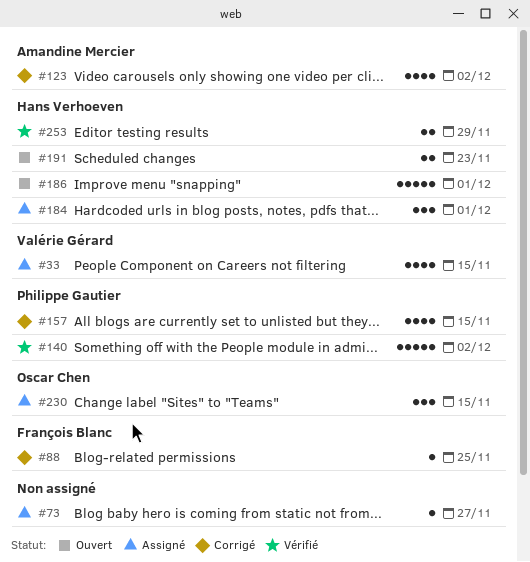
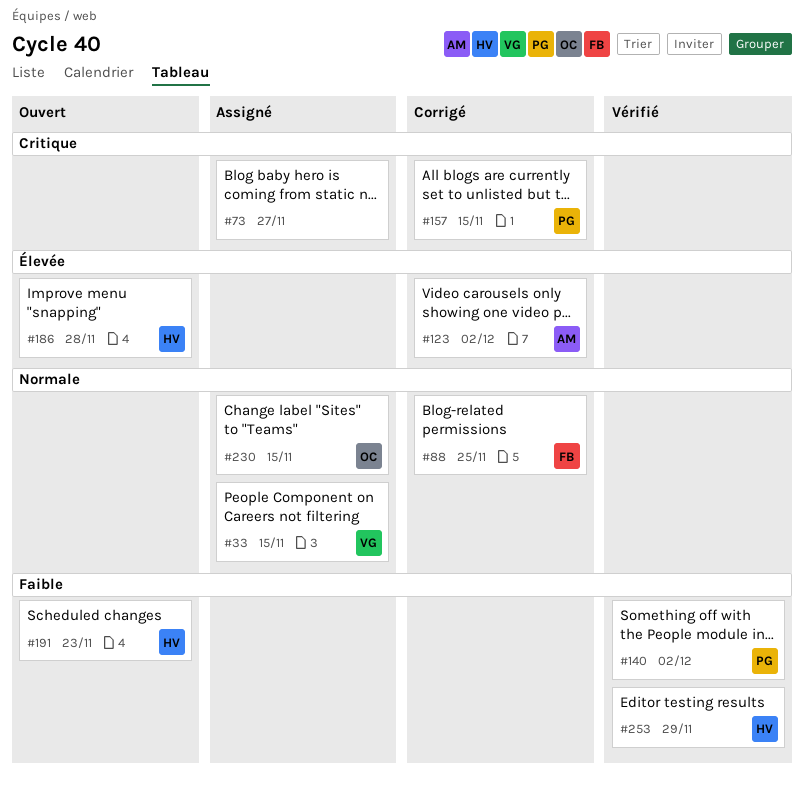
#184: present -> none
#186, due: Dec 1 -> Nov 28

